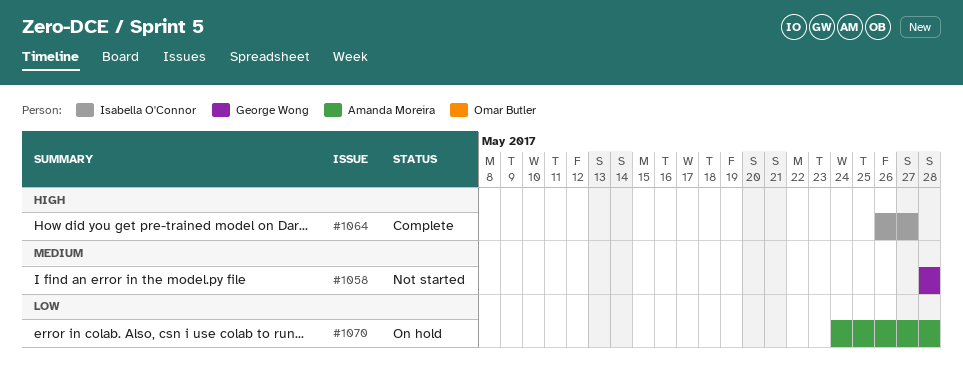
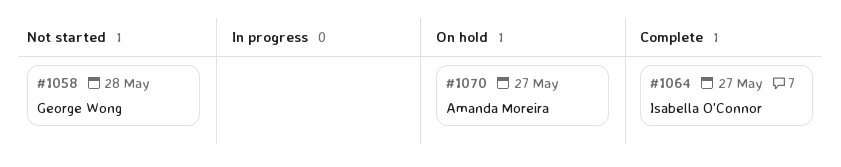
#1070, due: May 28 -> May 27

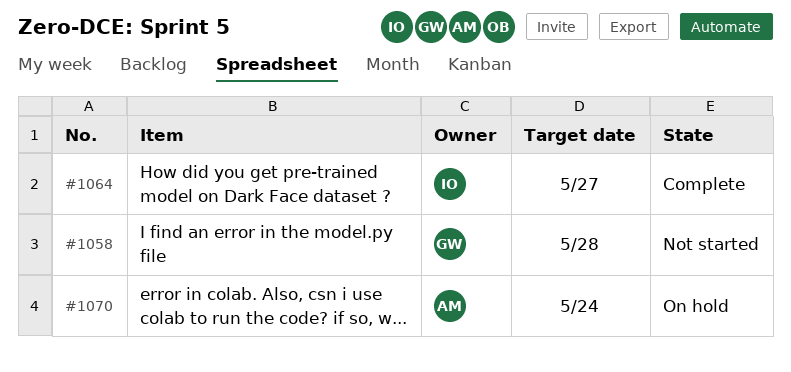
#1070, due: May 27 -> May 24

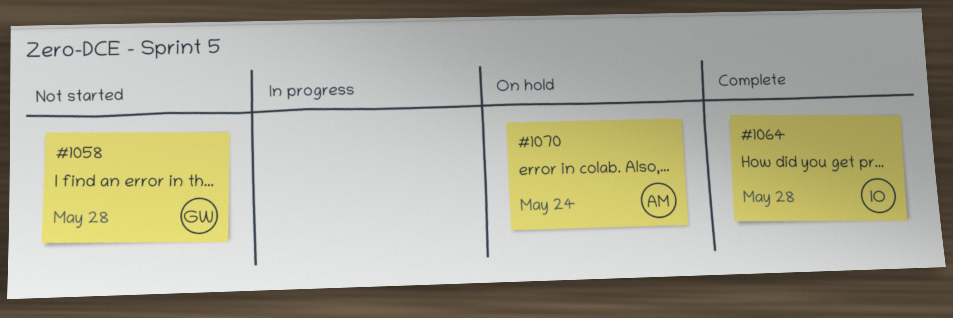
#1064, due: May 27 -> May 28

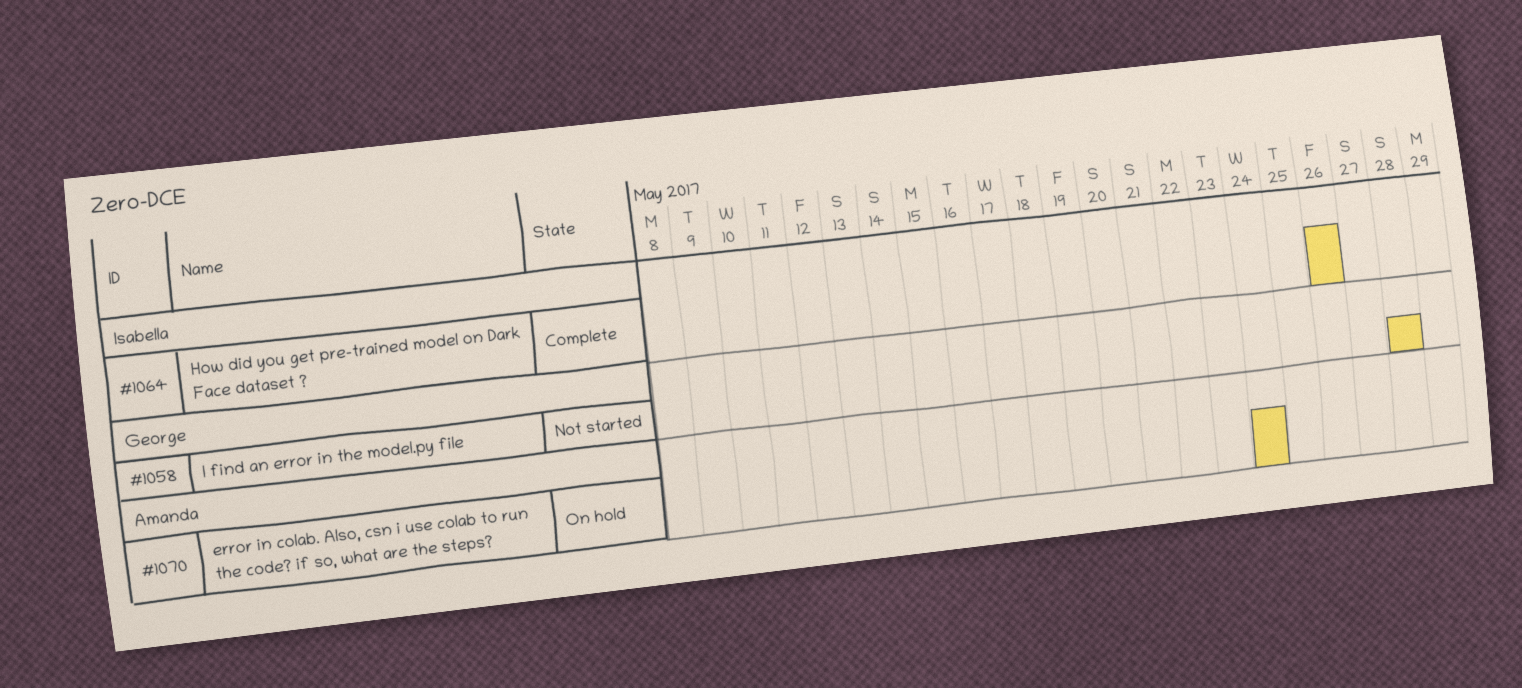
#1064, due: May 28 -> May 26

